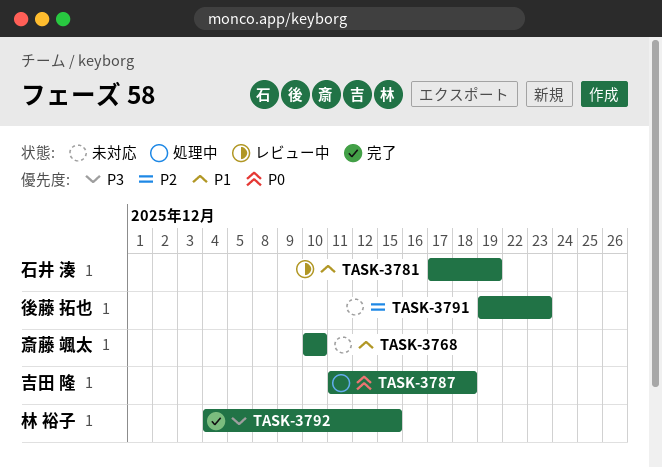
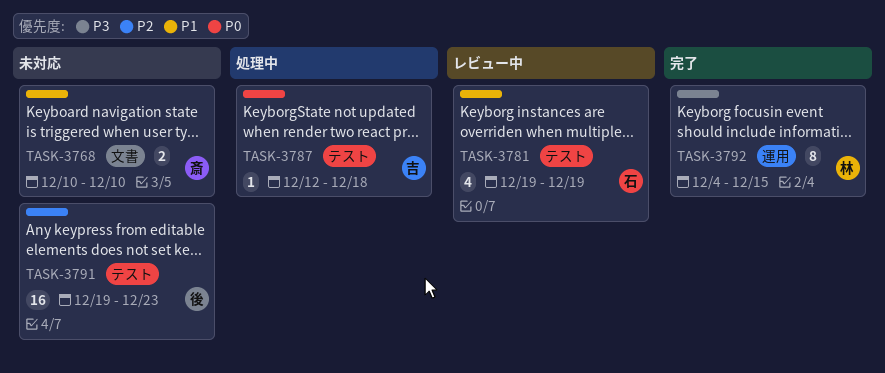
TASK-3781, start: Dec 17 -> Dec 19
TASK-3787, start: Dec 11 -> Dec 12

